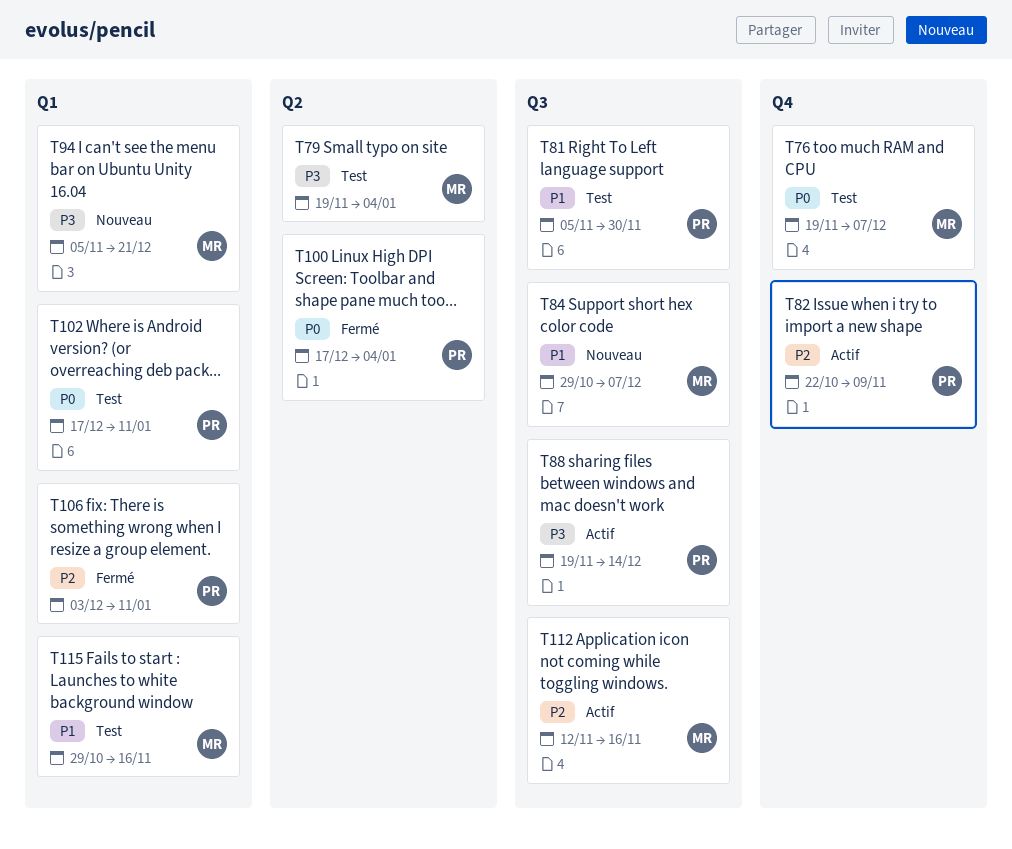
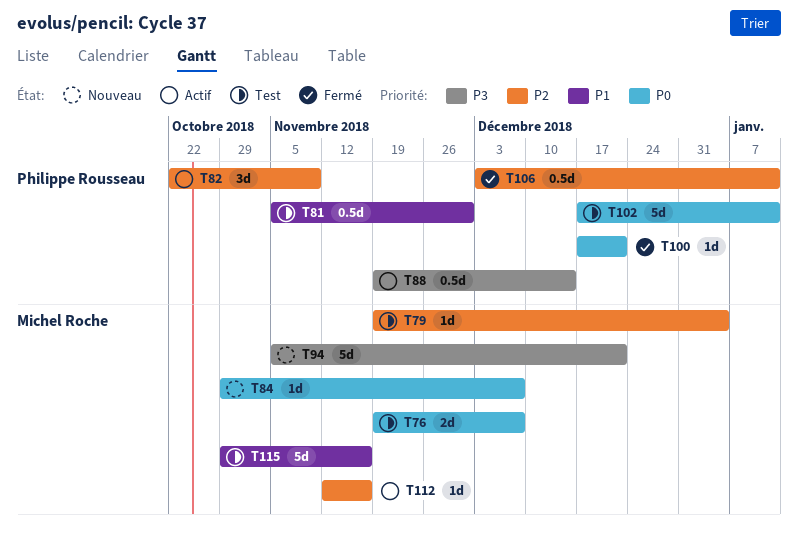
T79, priority: P3 -> P2
T84, priority: P1 -> P0
T100, due: Jan 4 -> Dec 21

